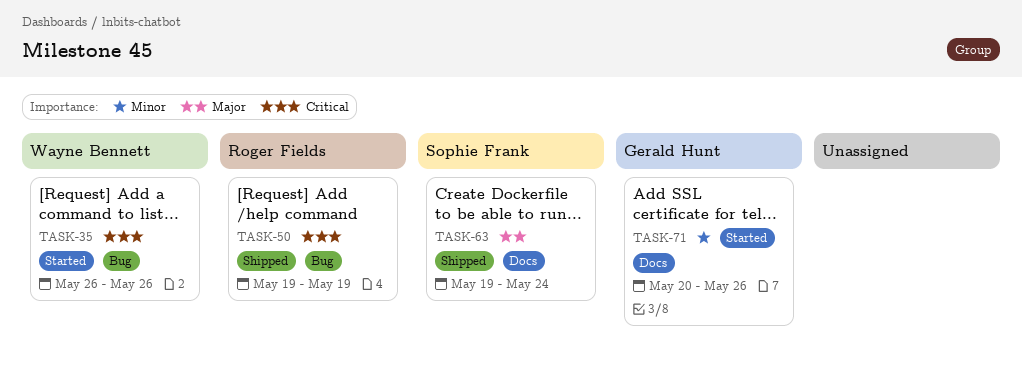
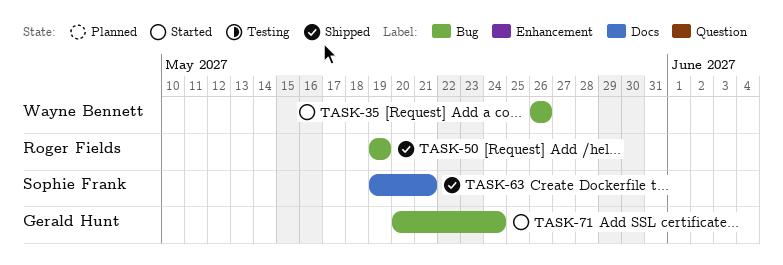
TASK-63, due: May 24 -> May 21
TASK-71, label: Docs -> Bug
TASK-71, due: May 26 -> May 24

